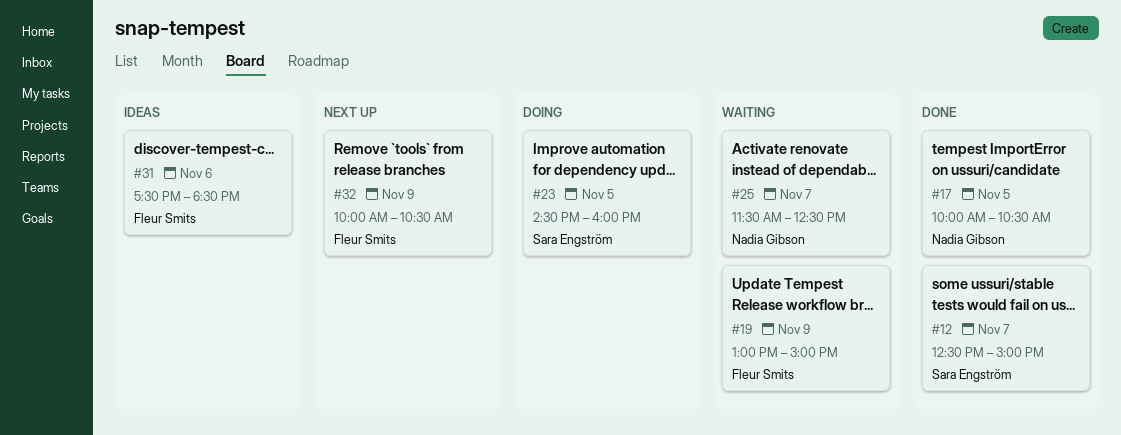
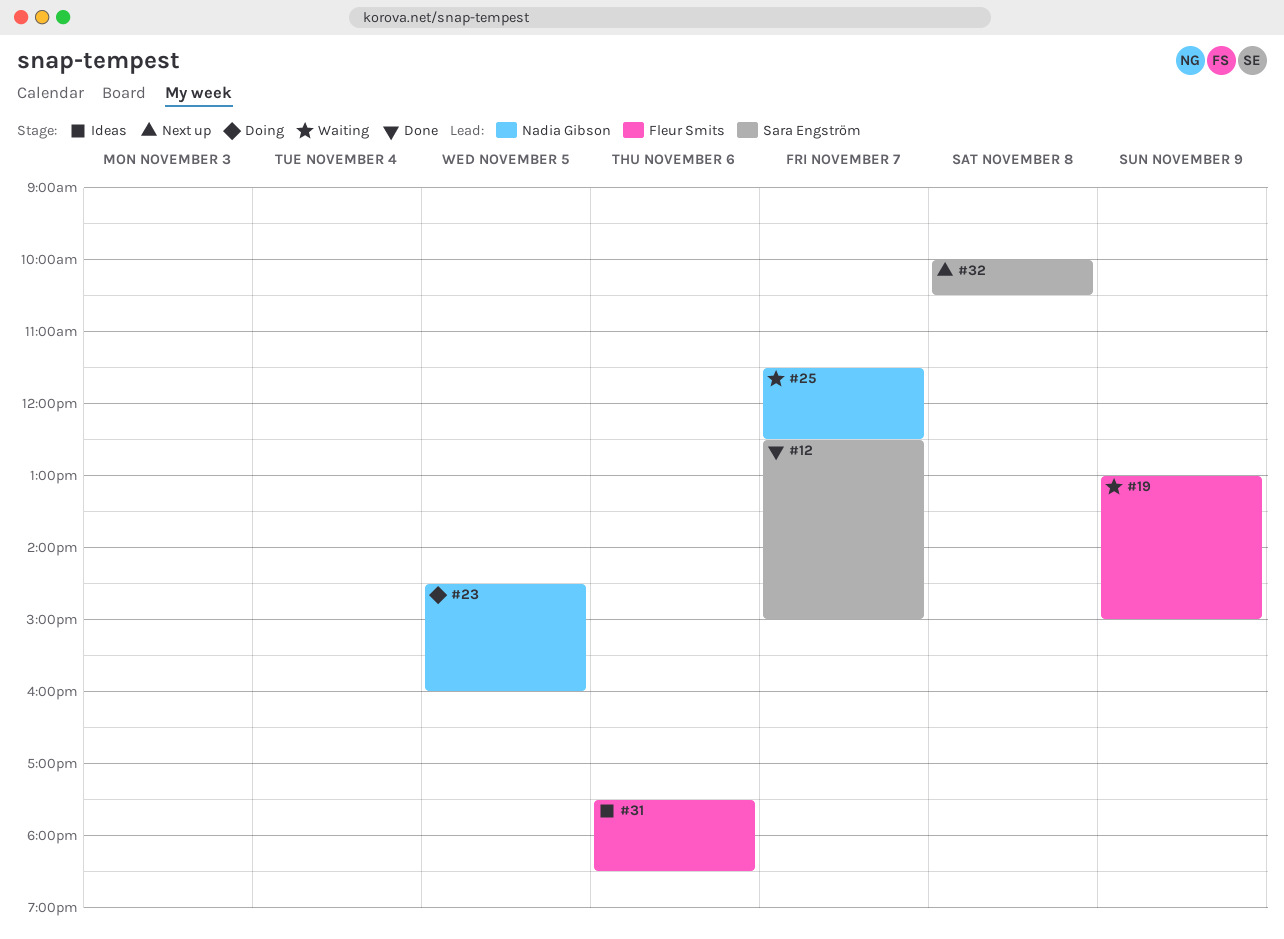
#17: present -> none
#23, owner: Sara Engström -> Nadia Gibson
#32, owner: Fleur Smits -> Sara Engström
#32, day: Nov 9 -> Nov 8

